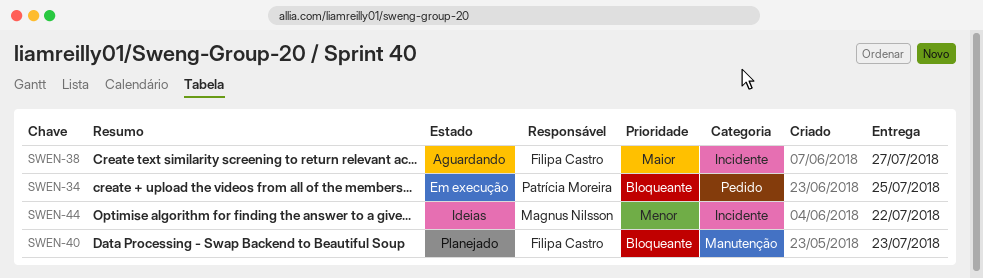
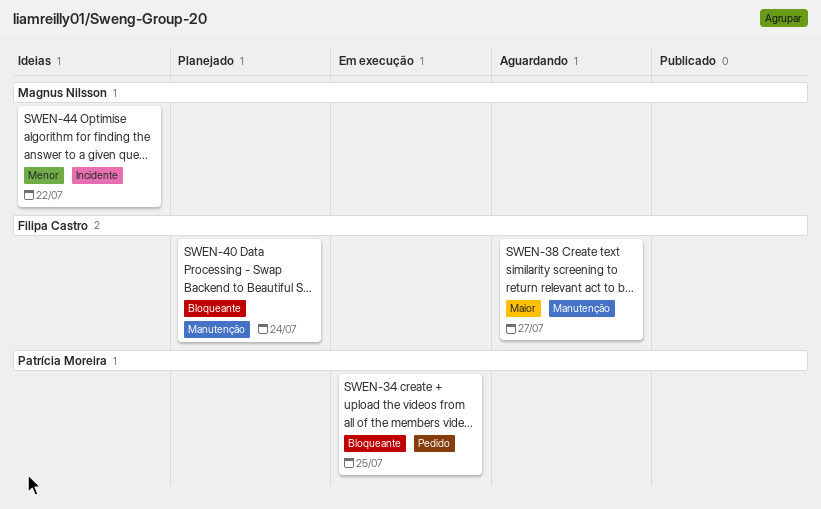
SWEN-38, label: Incidente -> Manutenção
SWEN-40, due: Jul 23 -> Jul 24

